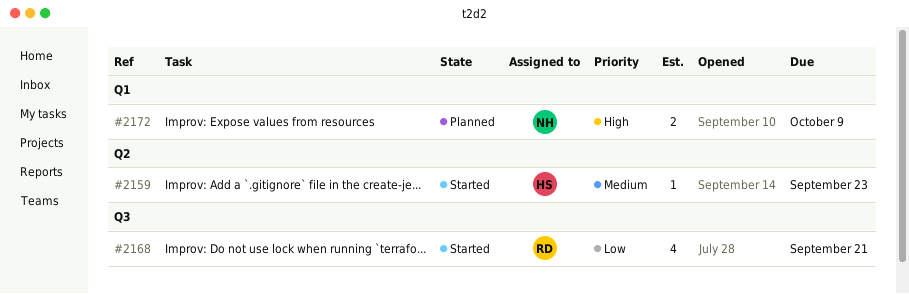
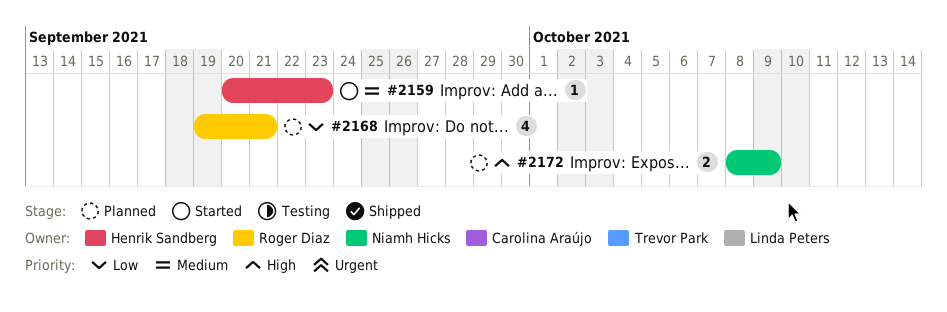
#2168, status: Started -> Planned

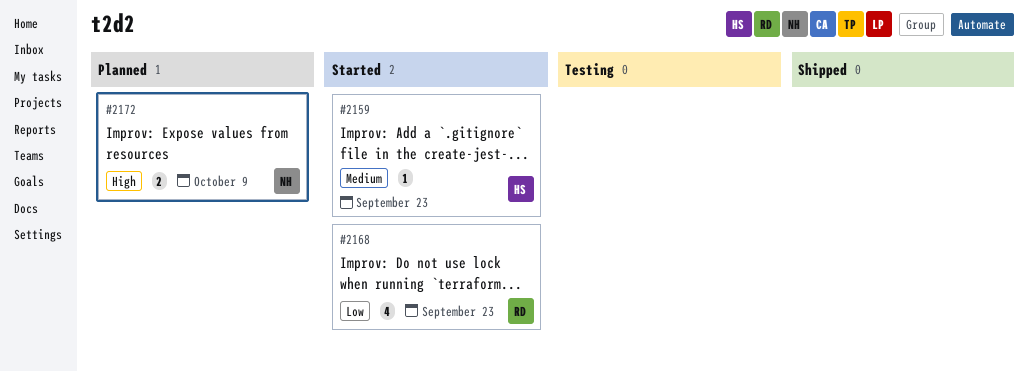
#2168, status: Planned -> Started
#2168, due: Sep 21 -> Sep 23

